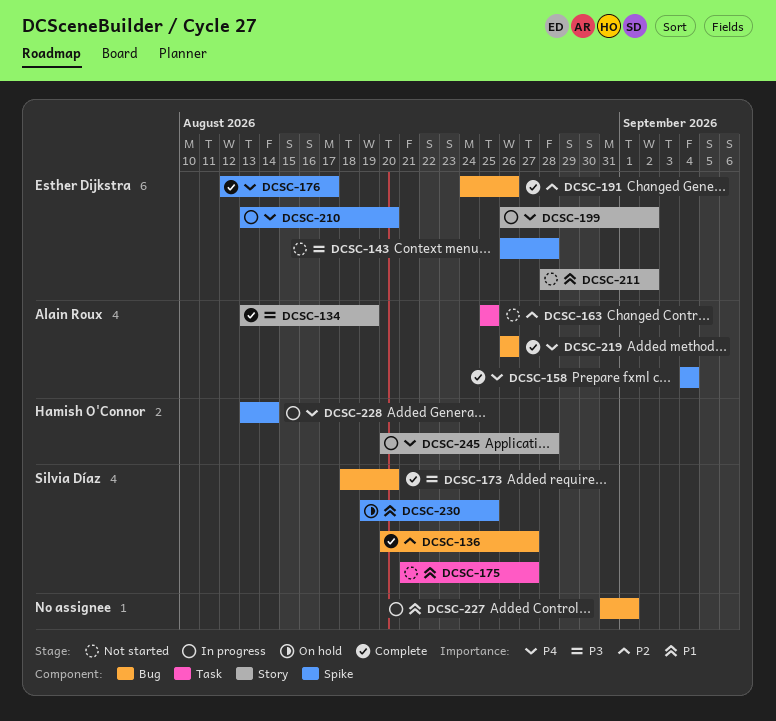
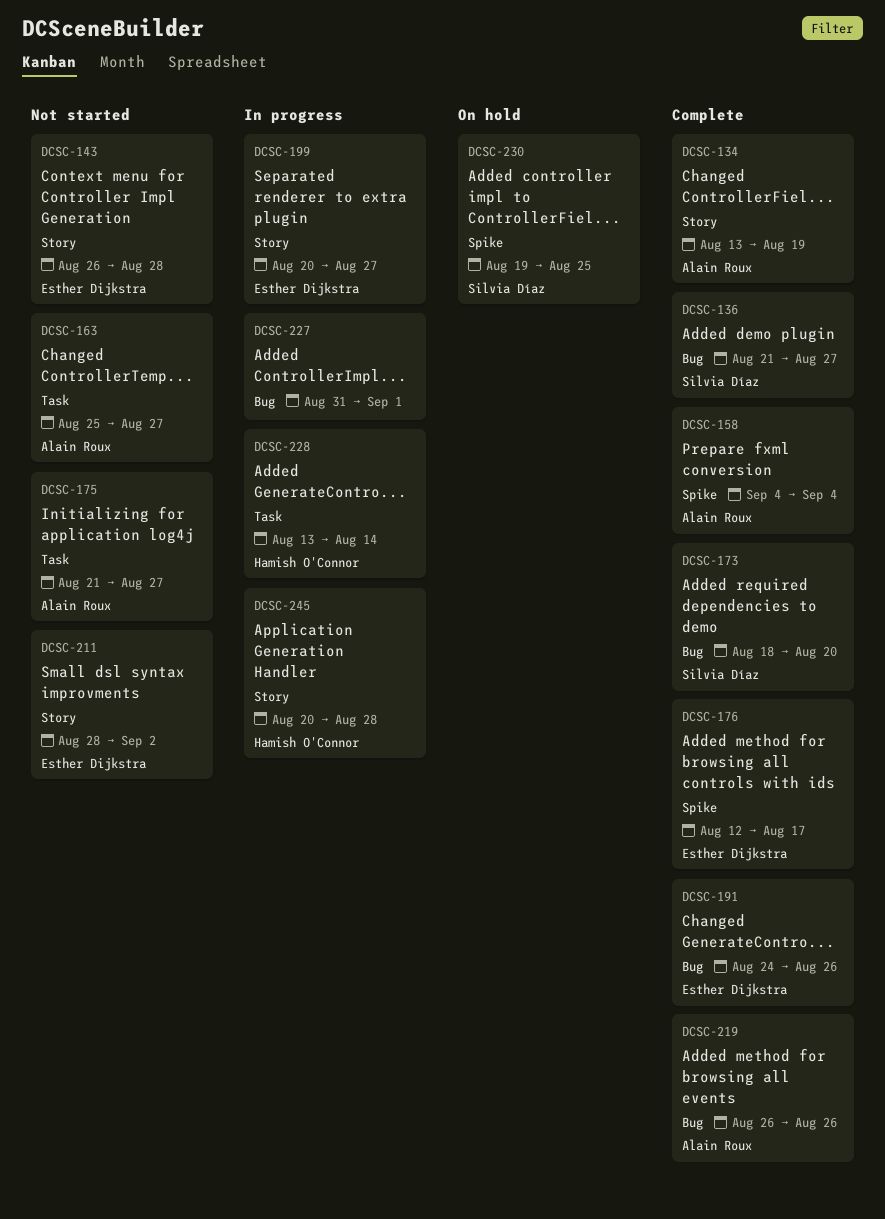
DCSC-136, start: Aug 20 -> Aug 21
DCSC-143, label: Spike -> Story
DCSC-163, due: Aug 25 -> Aug 27
DCSC-175, owner: Silvia Díaz -> Alain Roux
DCSC-199, start: Aug 26 -> Aug 20
DCSC-199, due: Sep 2 -> Aug 27
DCSC-210: present -> none
DCSC-228, label: Spike -> Task

